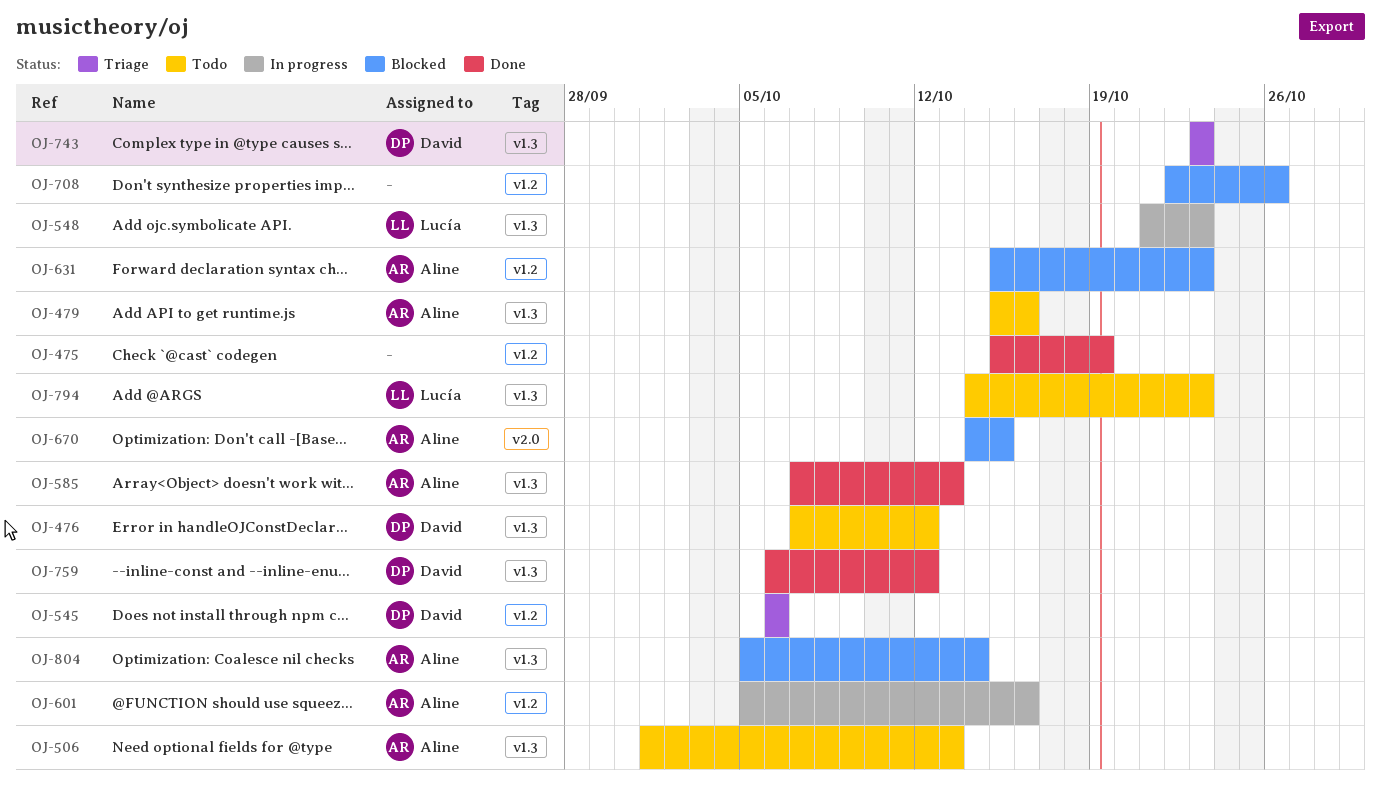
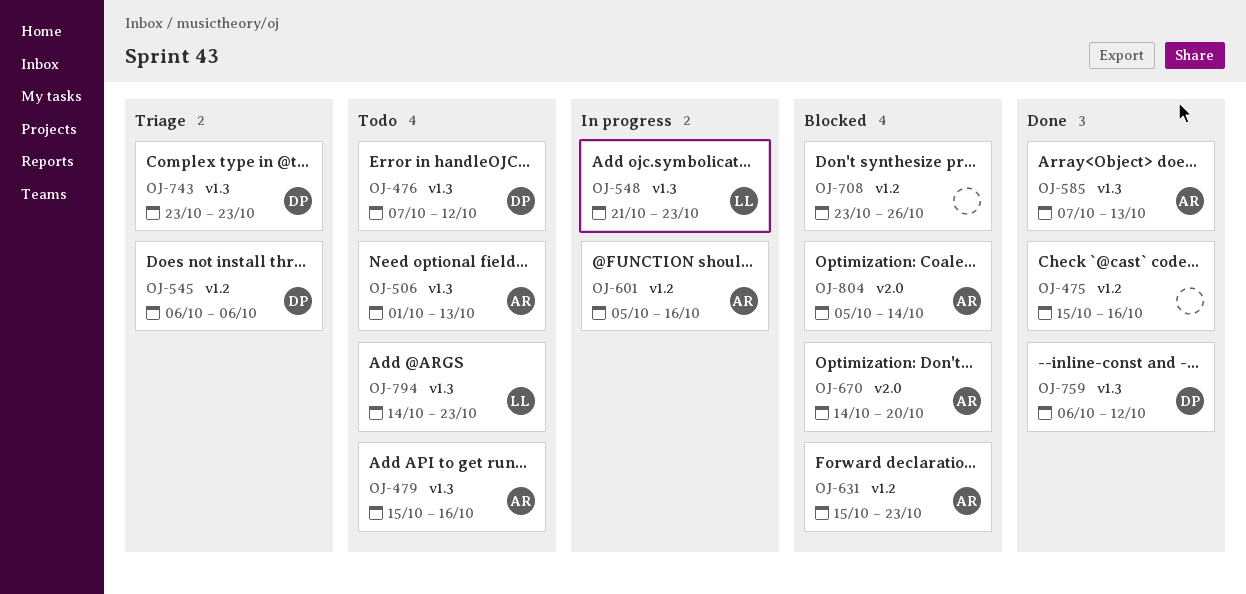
OJ-475, due: Oct 19 -> Oct 16
OJ-670, due: Oct 15 -> Oct 20
OJ-708, start: Oct 22 -> Oct 23
OJ-804, label: v1.3 -> v2.0

